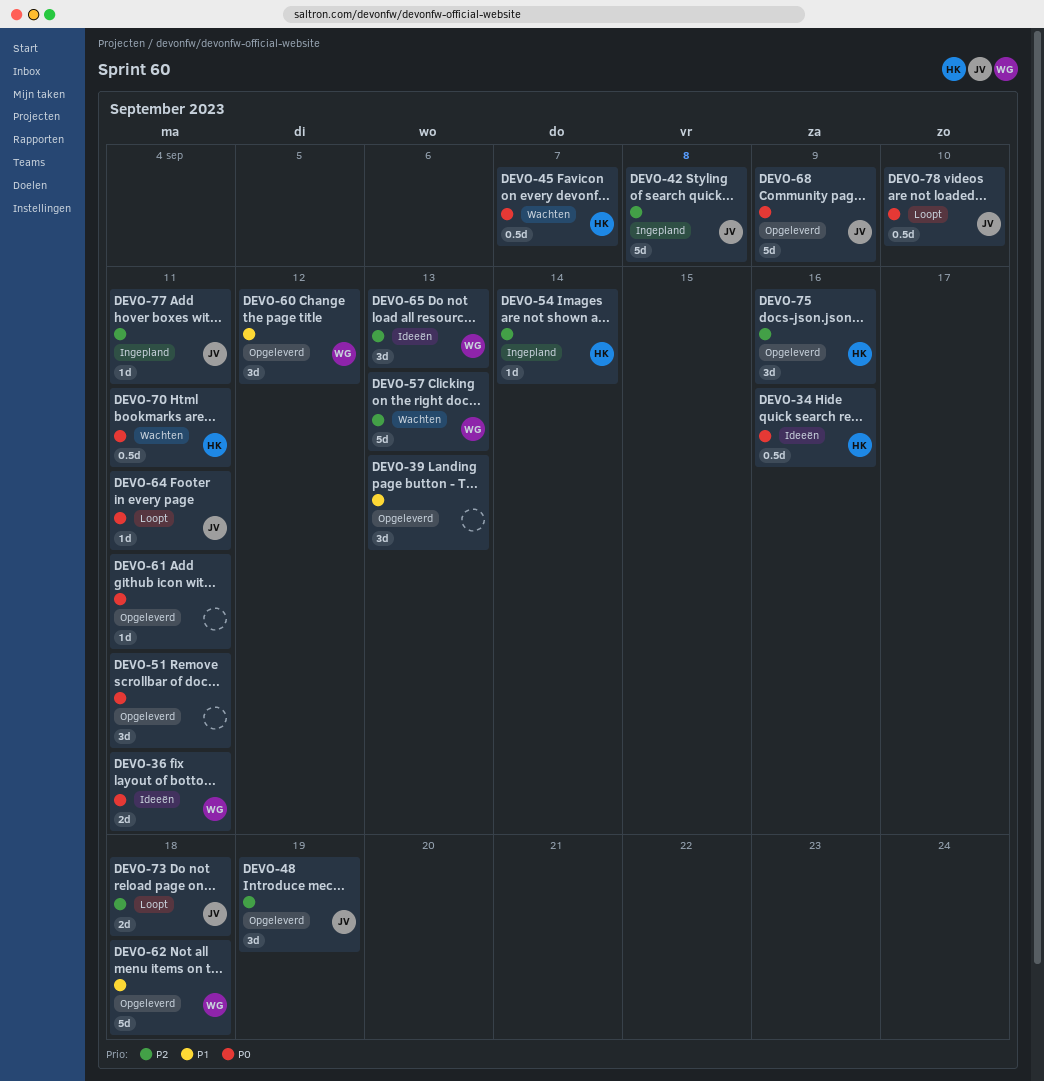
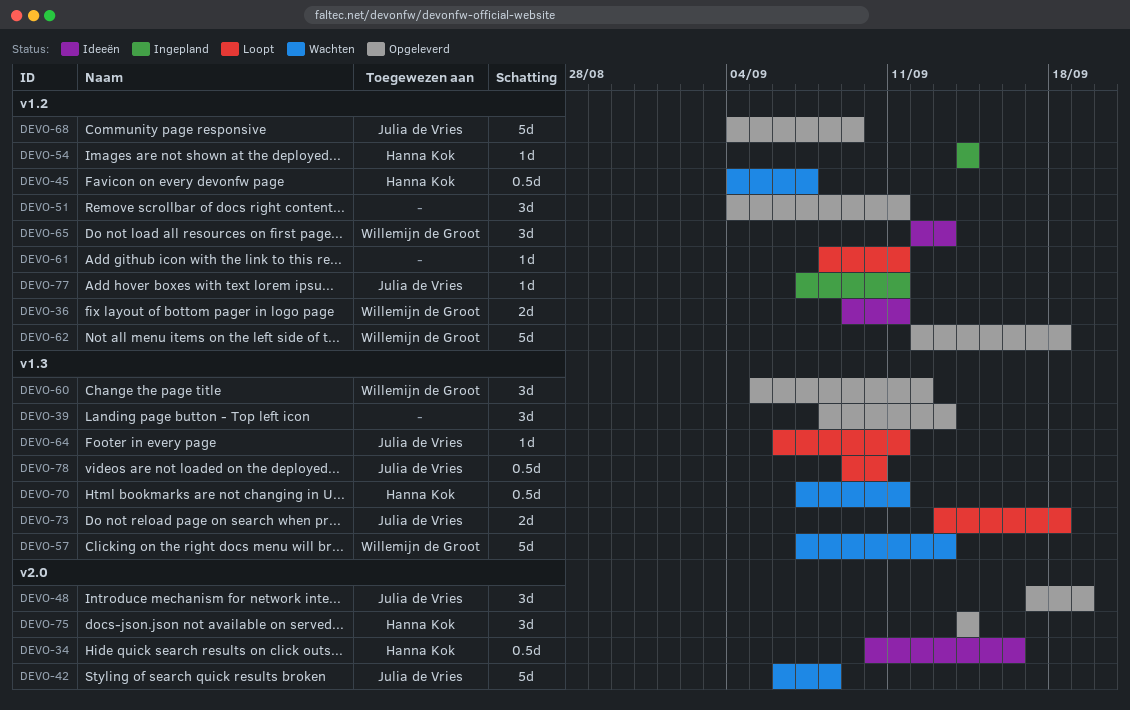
DEVO-42, status: Ingepland -> Wachten
DEVO-61, status: Opgeleverd -> Loopt
DEVO-75, due: Sep 16 -> Sep 14

